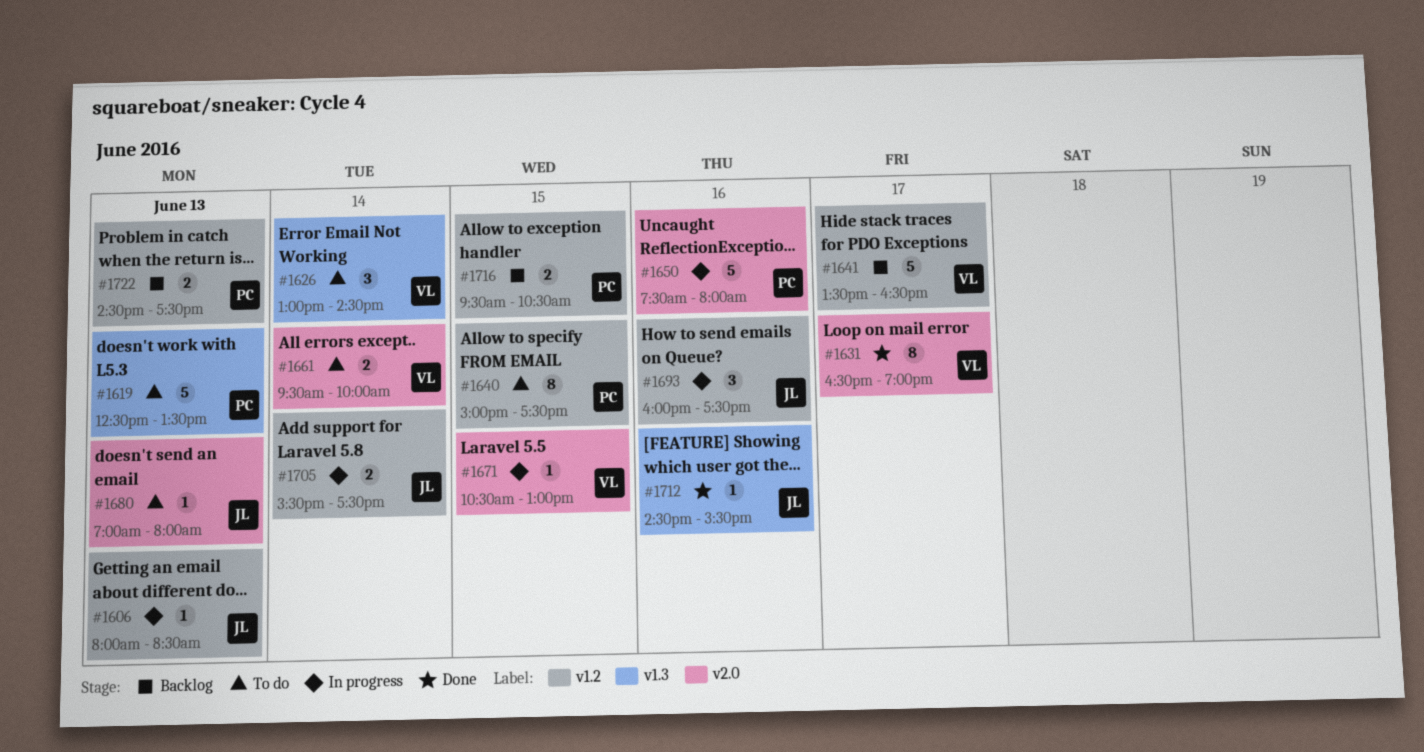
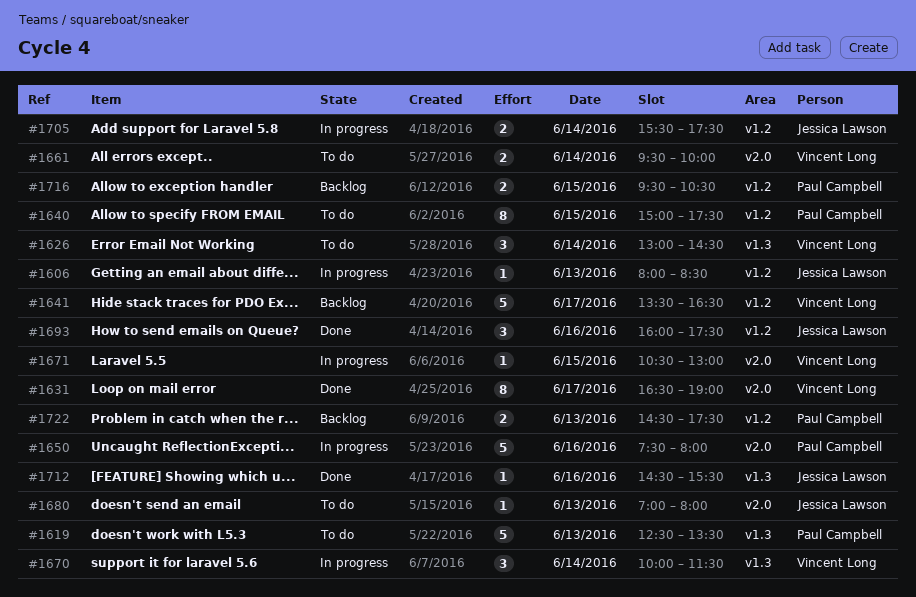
#1670: none -> present
#1693, status: In progress -> Done

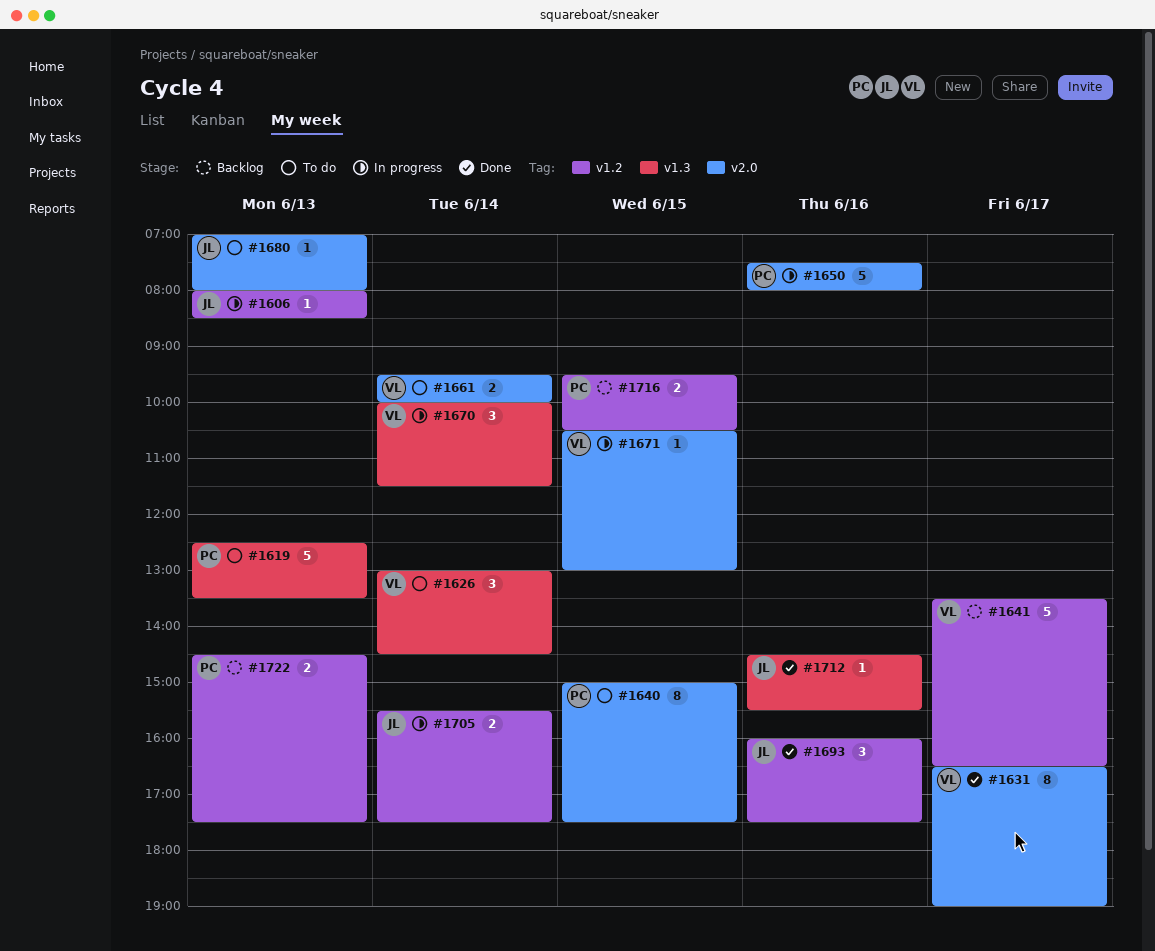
#1640, label: v1.2 -> v2.0

